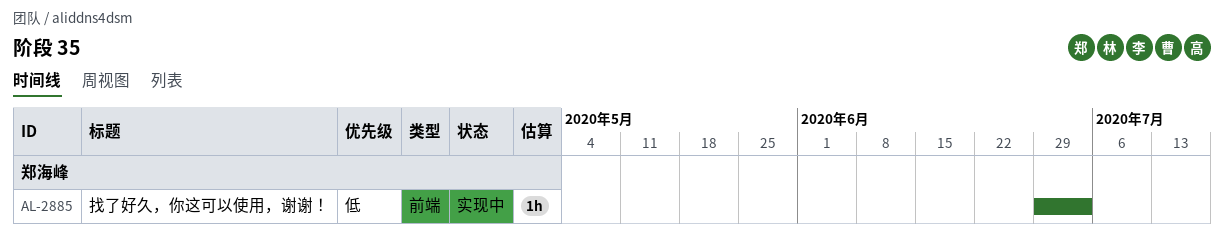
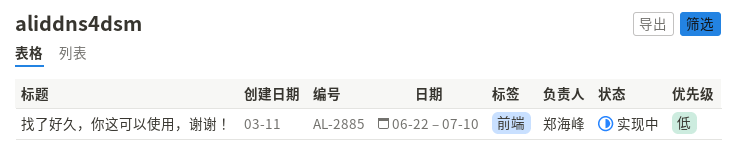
AL-2885, start: Jun 29 -> Jun 22
AL-2885, due: Jul 3 -> Jul 10

